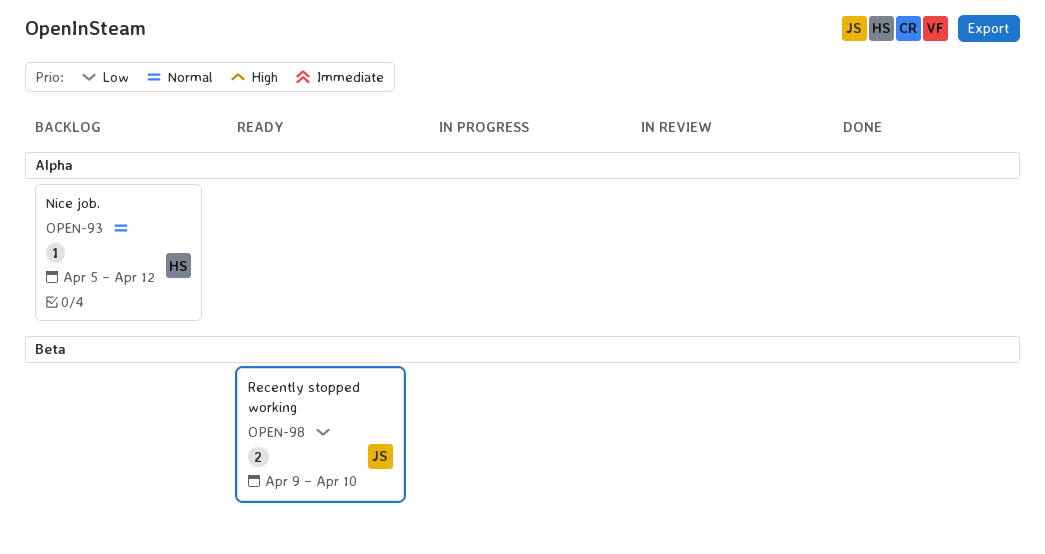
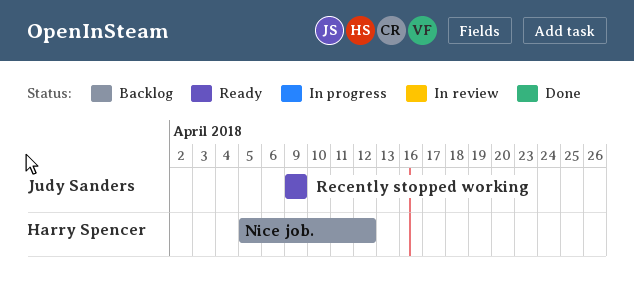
Recently stopped working, due: Apr 10 -> Apr 9

